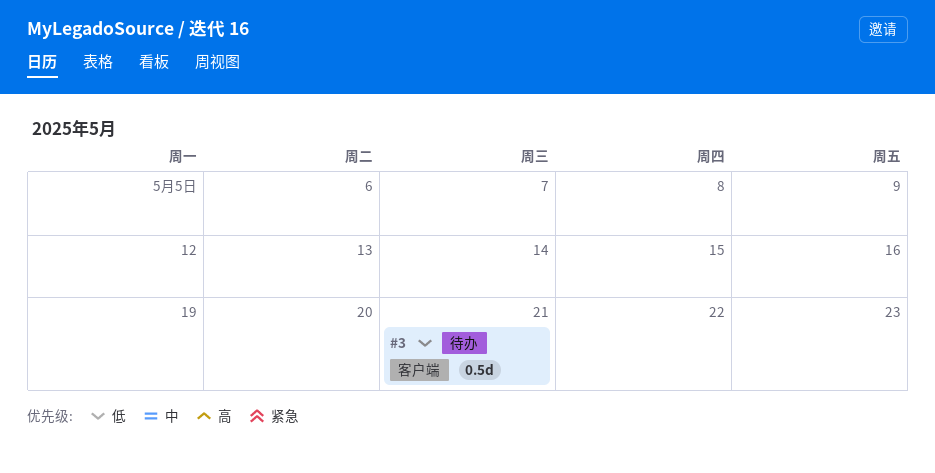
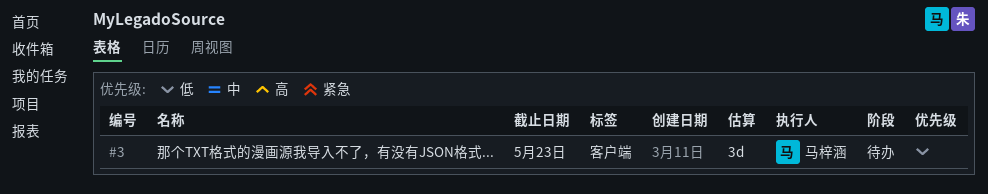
#3, estimate: 0.5d -> 3d
#3, due: May 21 -> May 23

